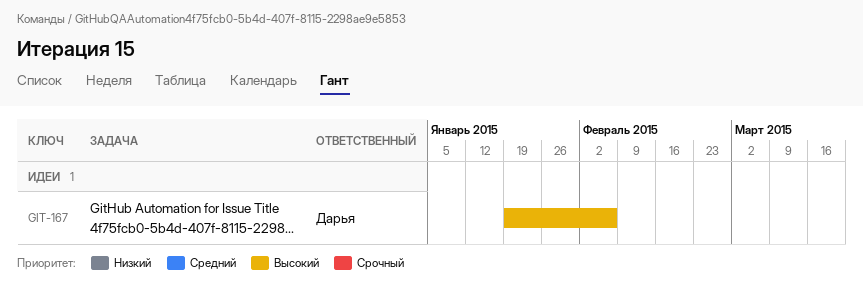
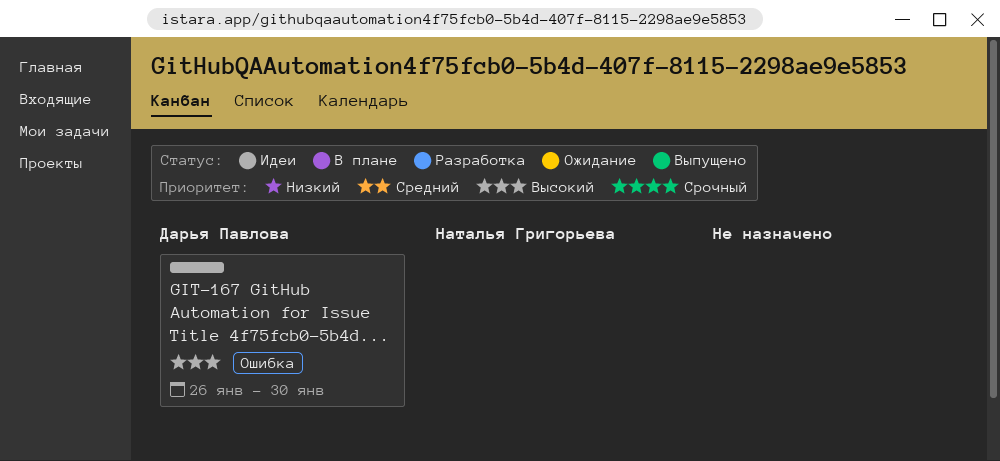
GIT-167, start: Jan 19 -> Jan 26
GIT-167, due: Feb 6 -> Jan 30

